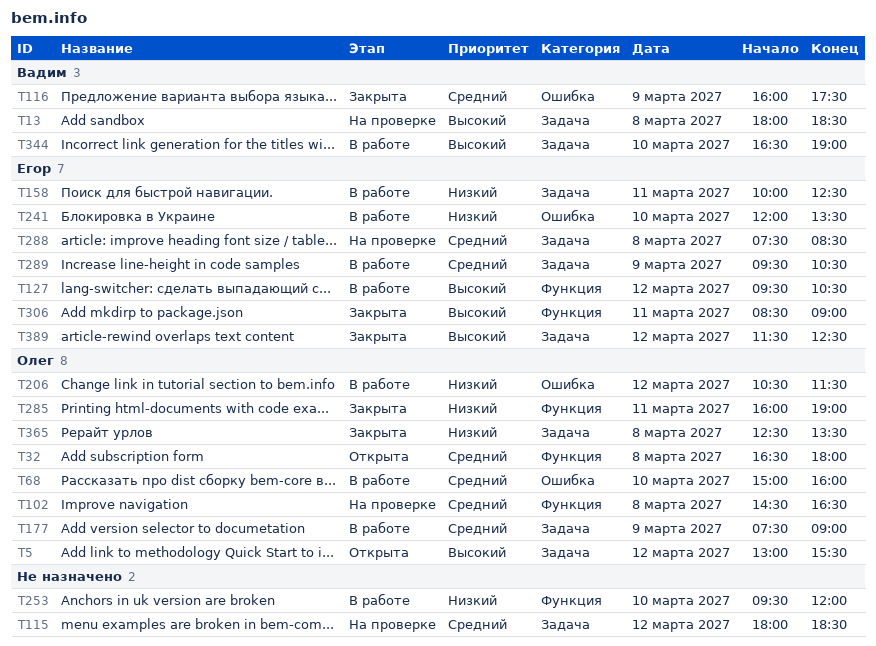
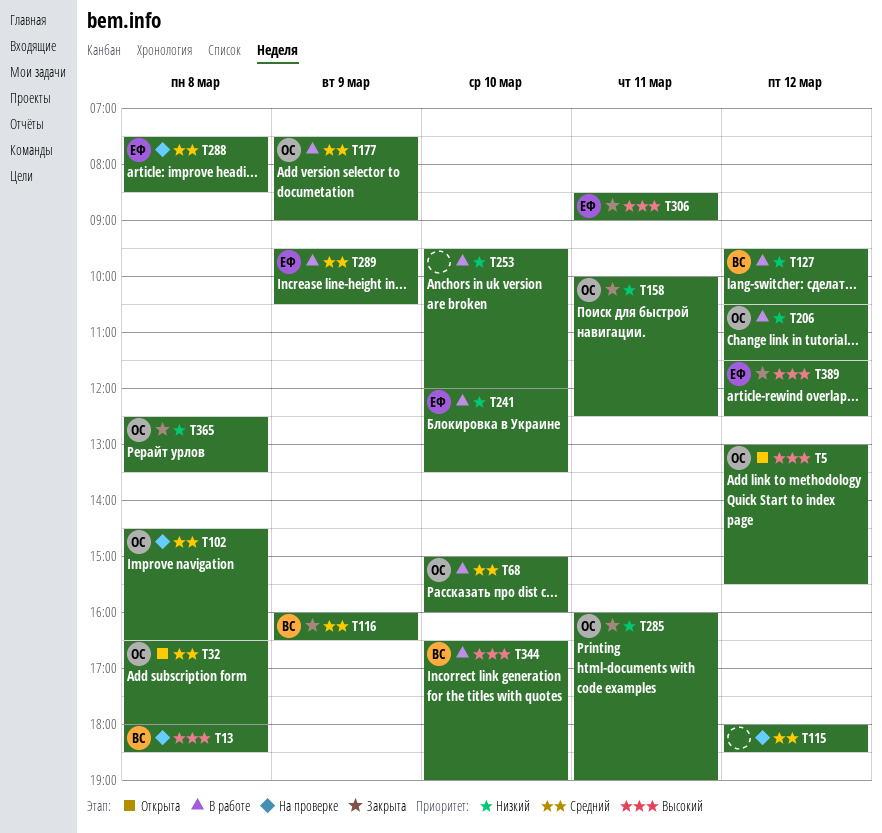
T116, ends: 17:30 -> 16:30
T127, owner: Егор -> Вадим
T127, priority: Высокий -> Низкий
T158, status: В работе -> Закрыта
T158, owner: Егор -> Олег

